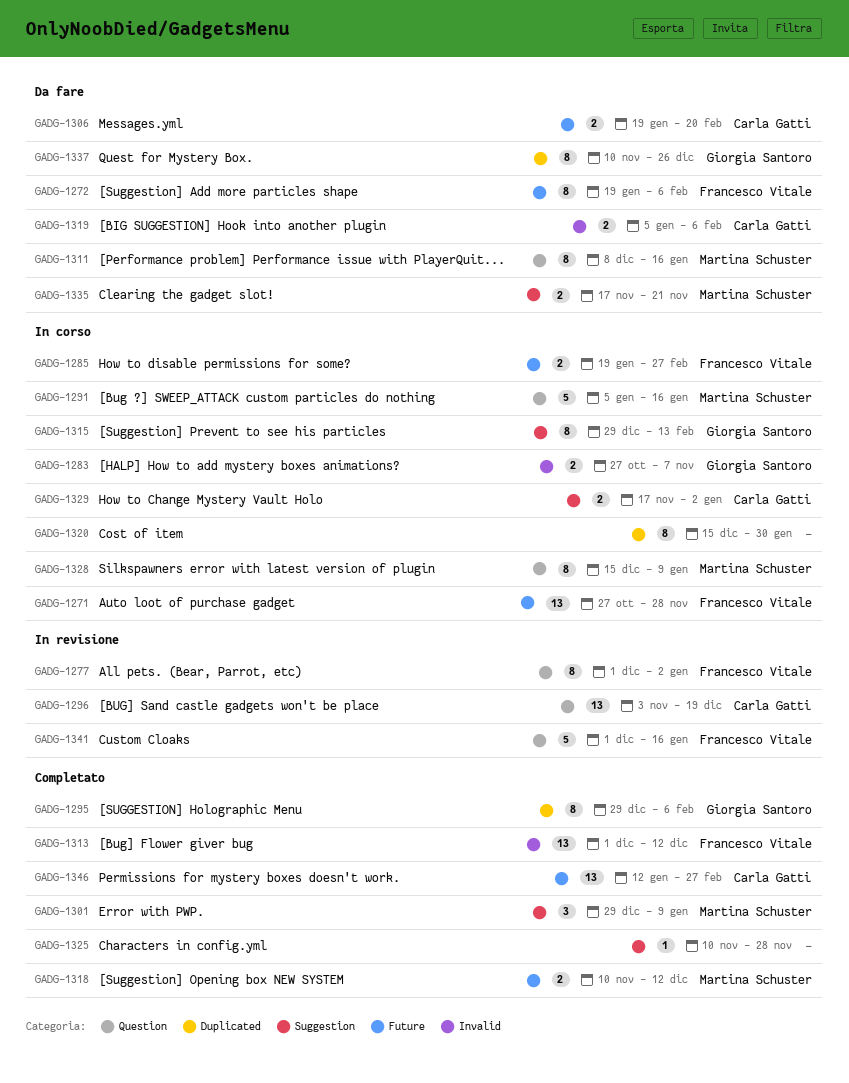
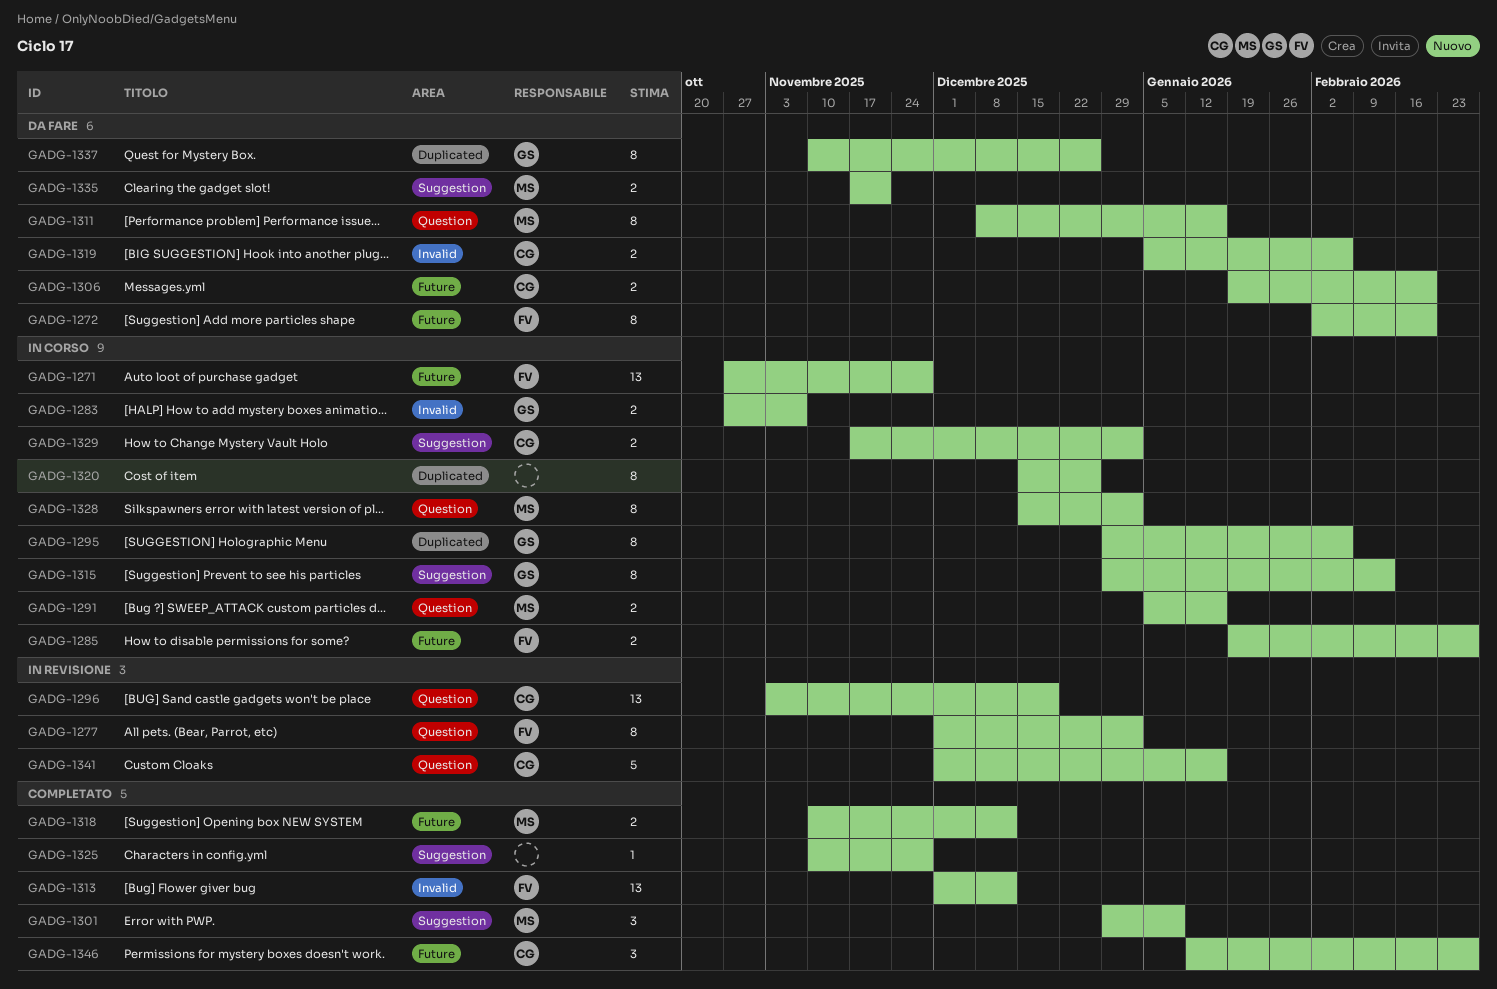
GADG-1272, start: Jan 19 -> Feb 2
GADG-1272, due: Feb 6 -> Feb 20
GADG-1291, estimate: 5 -> 2
GADG-1295, status: Completato -> In corso
GADG-1320, due: Jan 30 -> Dec 26
GADG-1328, due: Jan 9 -> Jan 2
GADG-1341, owner: Francesco Vitale -> Carla Gatti
GADG-1346, estimate: 13 -> 3

